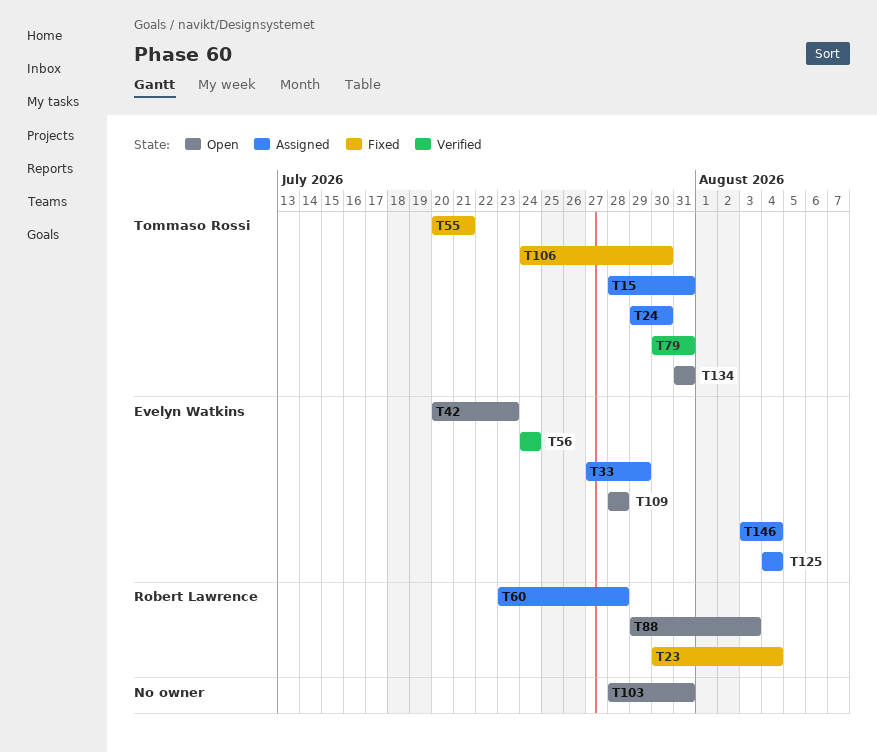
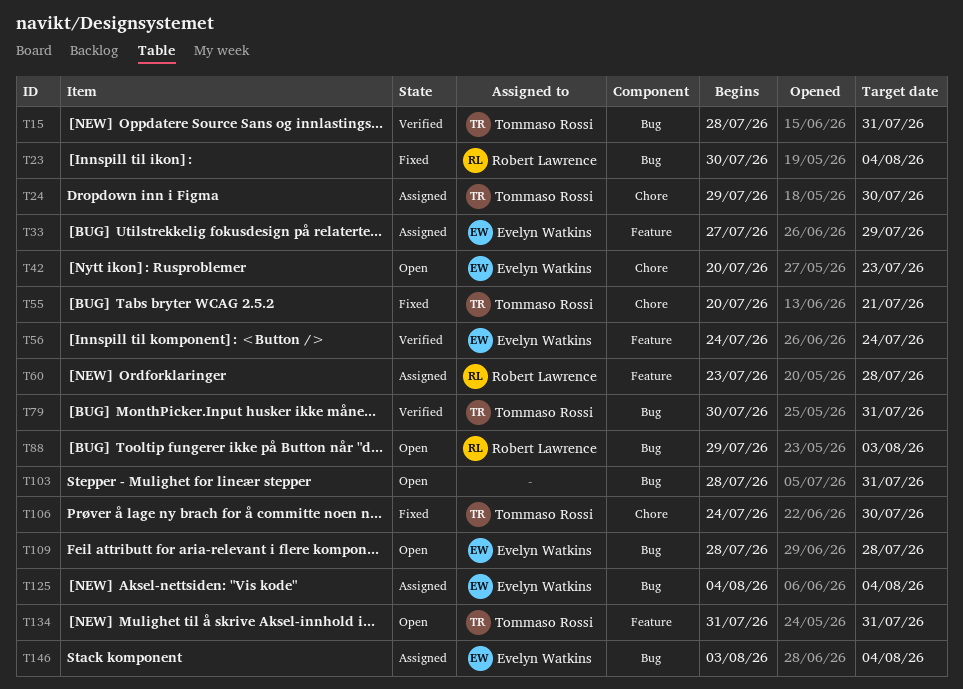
T15, status: Assigned -> Verified

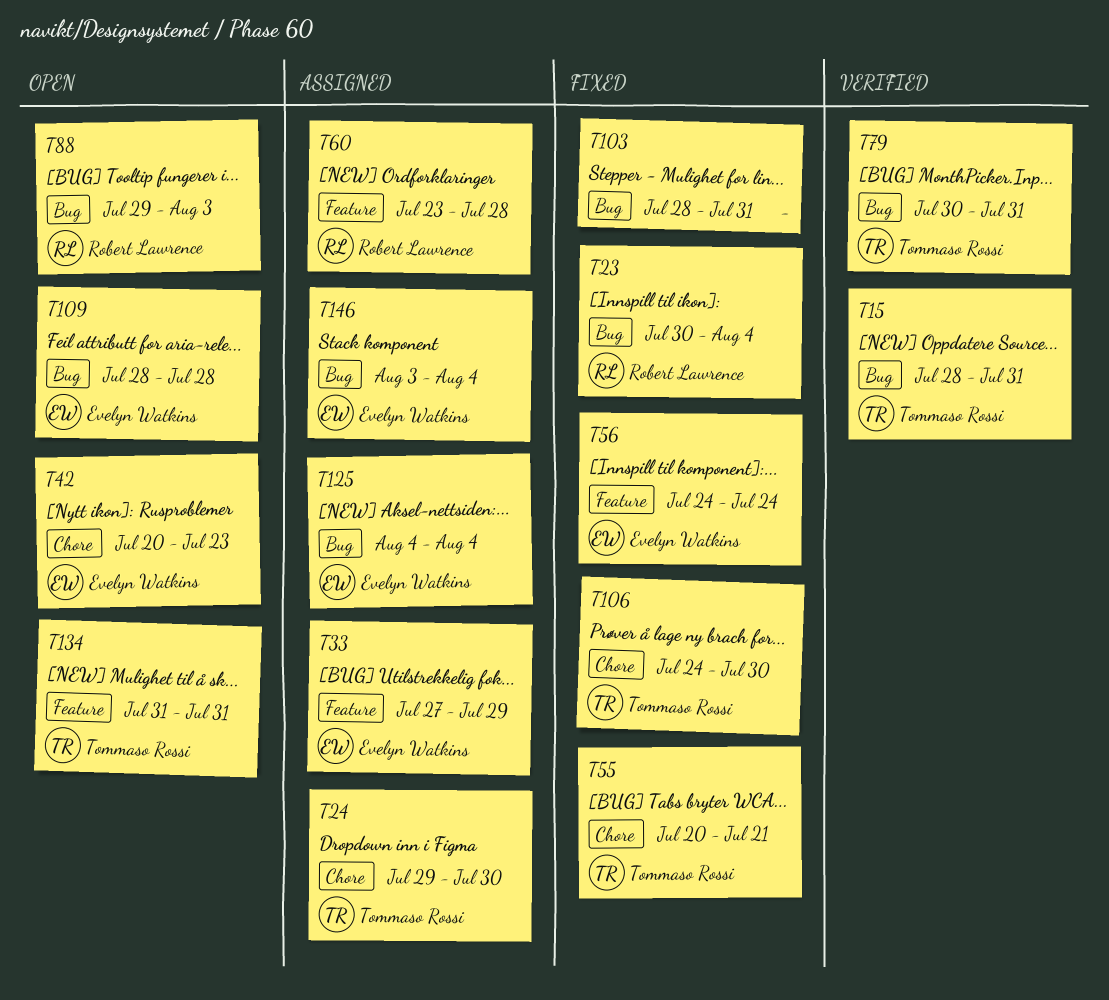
T56, status: Verified -> Fixed
T103, status: Open -> Fixed

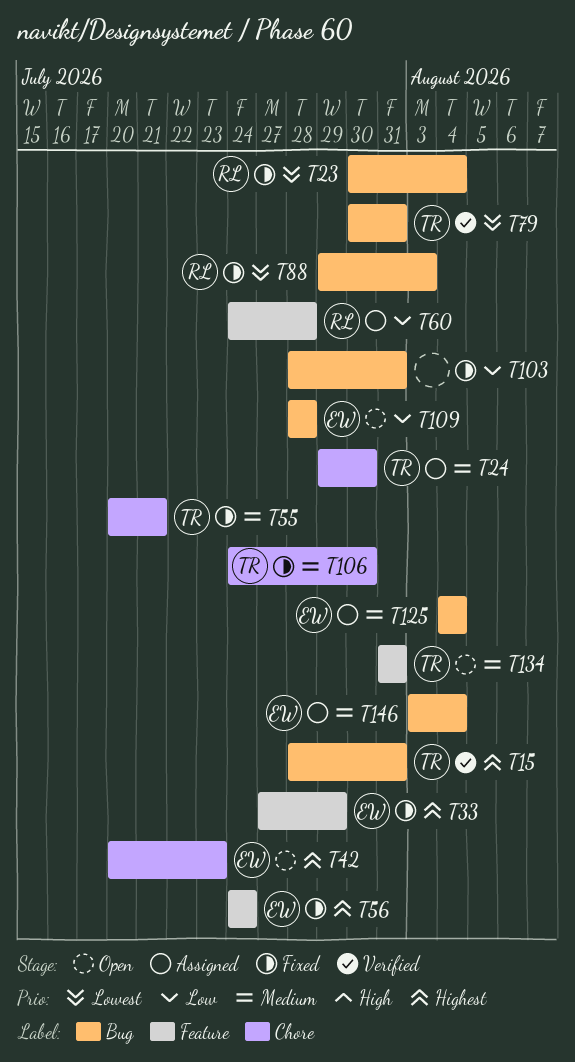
T33, status: Assigned -> Fixed
T60, start: Jul 23 -> Jul 24
T88, status: Open -> Fixed

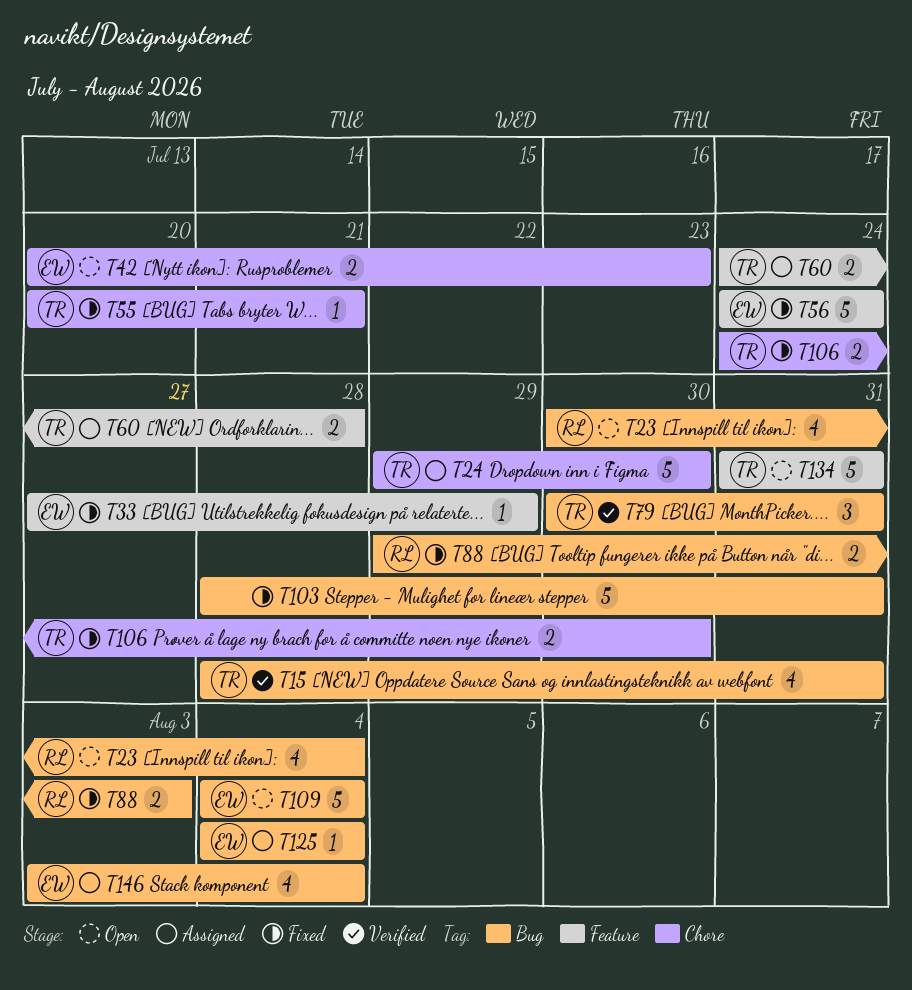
T23, status: Fixed -> Open
T60, owner: RL -> TR
T109, start: Jul 28 -> Aug 4
T109, due: Jul 28 -> Aug 4

